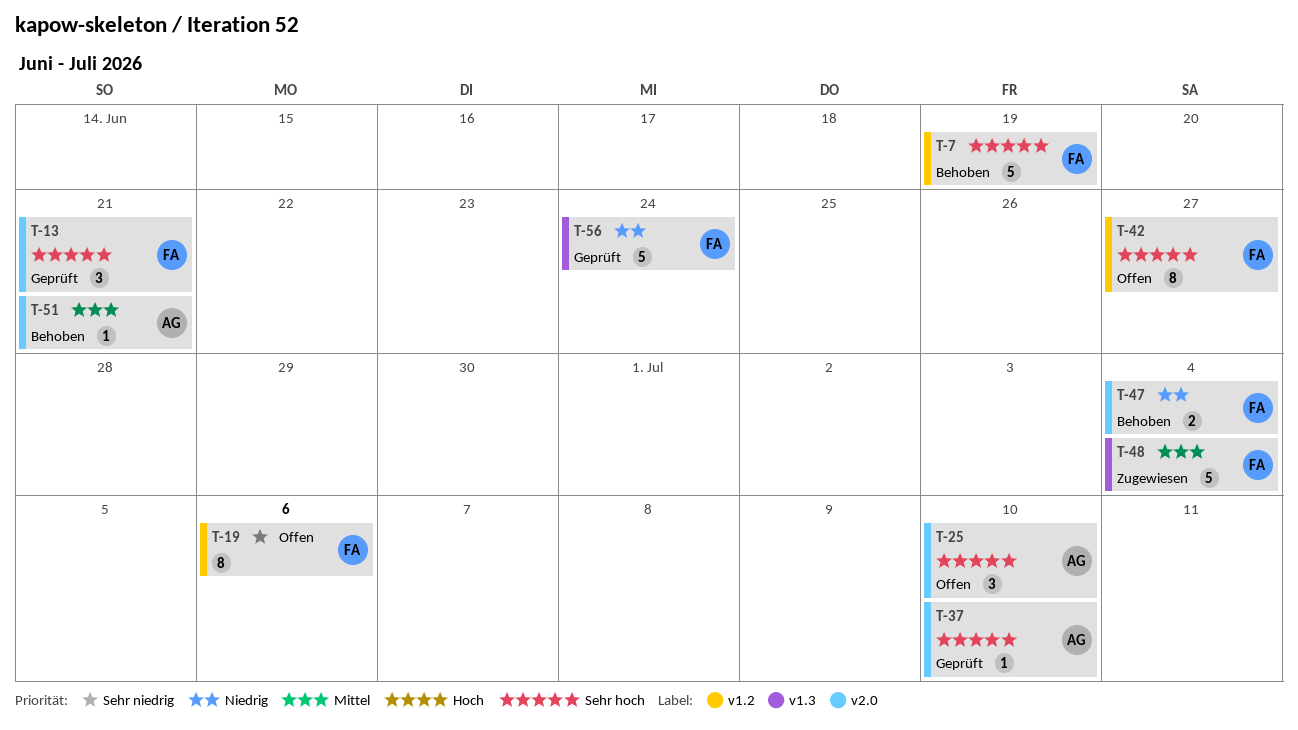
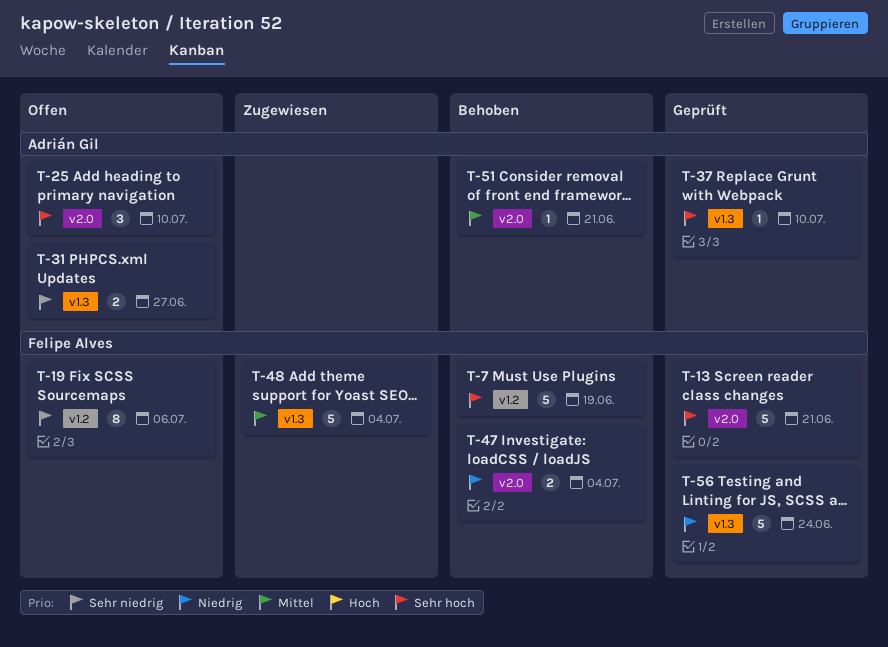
T-13, estimate: 3 -> 5
T-31: none -> present
T-37, label: v2.0 -> v1.3
T-42: present -> none

